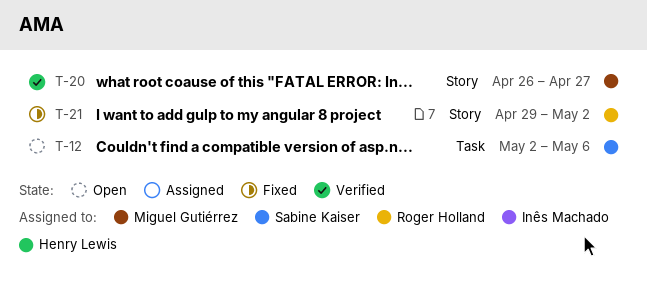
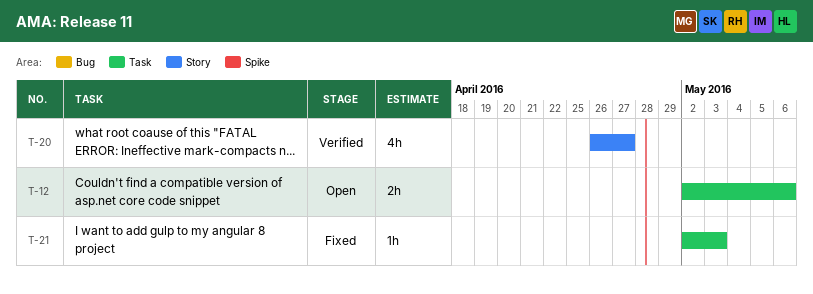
T-21, label: Story -> Task
T-21, start: Apr 29 -> May 2
T-21, due: May 2 -> May 3

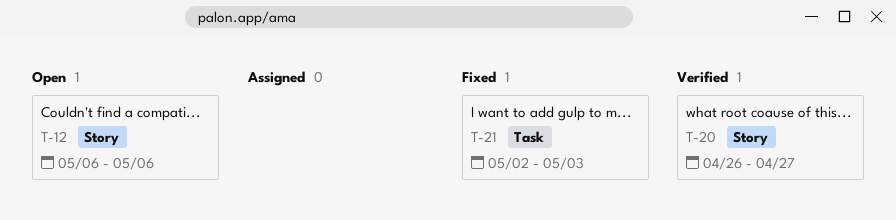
T-12, label: Task -> Story
T-12, start: May 2 -> May 6

